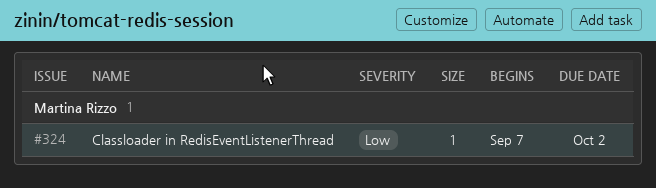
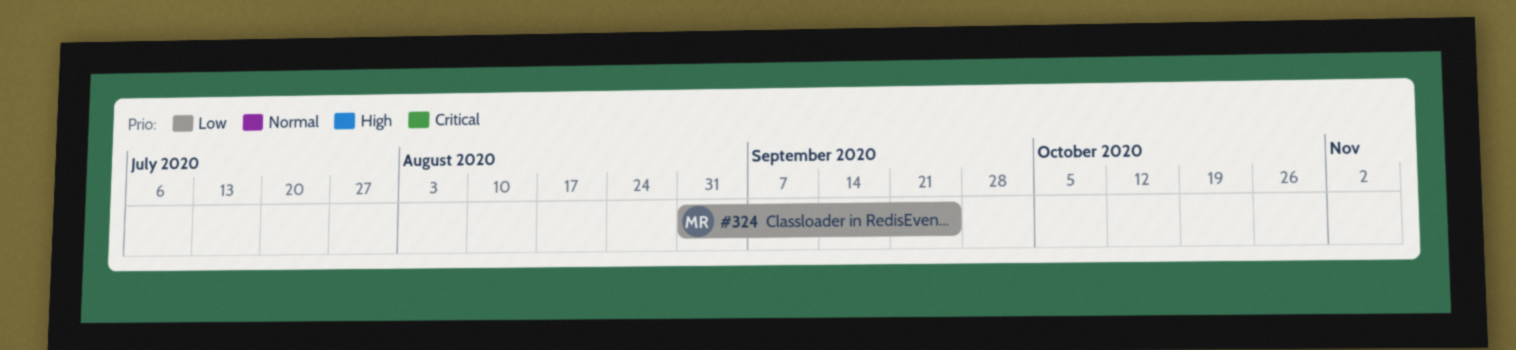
#324, start: Sep 7 -> Aug 31
#324, due: Oct 2 -> Sep 25

